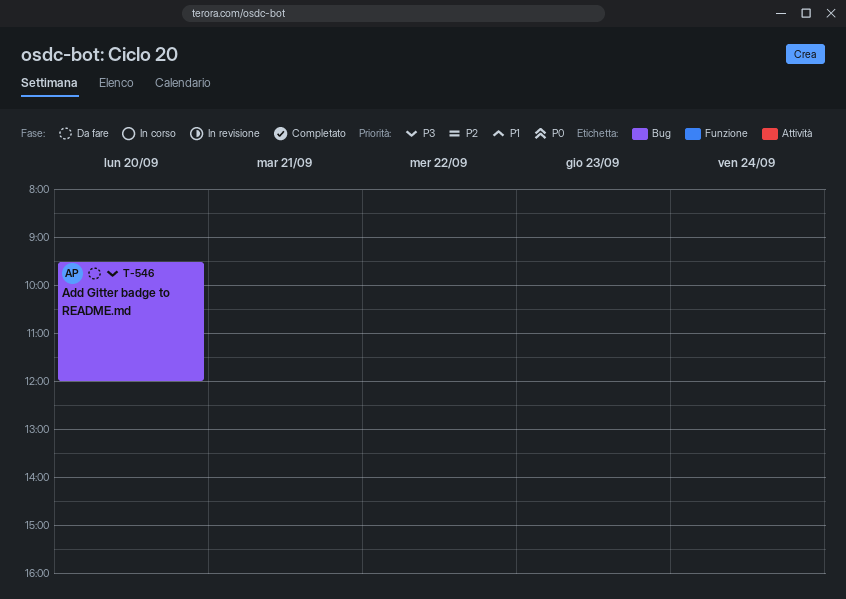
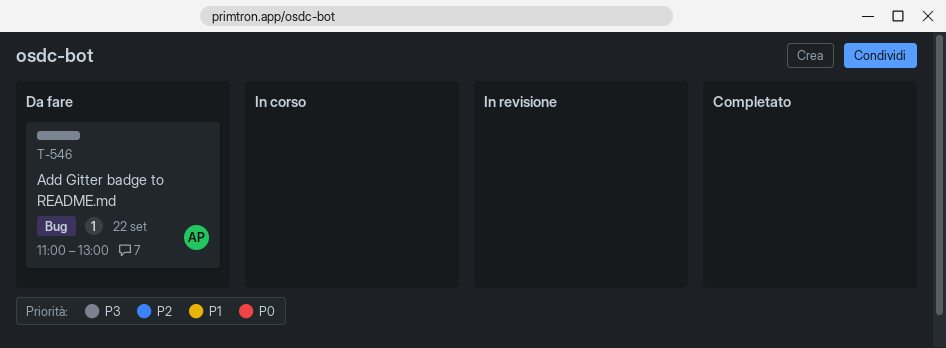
T-546, day: Sep 20 -> Sep 22
T-546, begins: 09:30 -> 11:00
T-546, ends: 12:00 -> 13:00

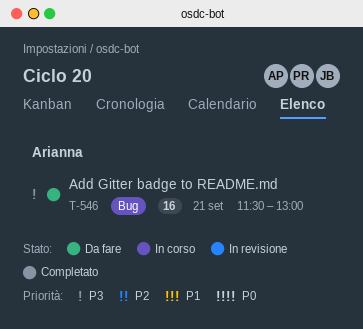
T-546, estimate: 1 -> 16
T-546, day: Sep 22 -> Sep 21
T-546, begins: 11:00 -> 11:30

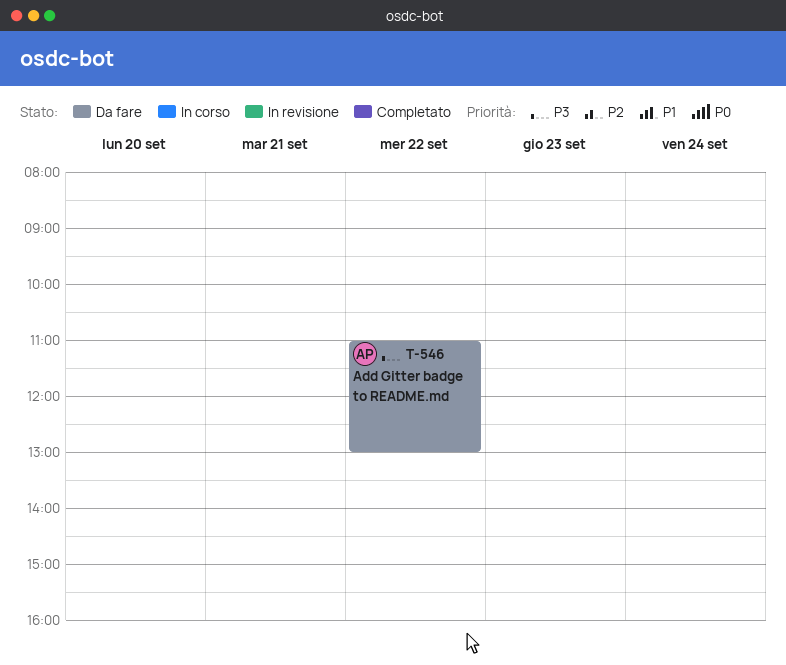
T-546, day: Sep 21 -> Sep 22
T-546, begins: 11:30 -> 11:00

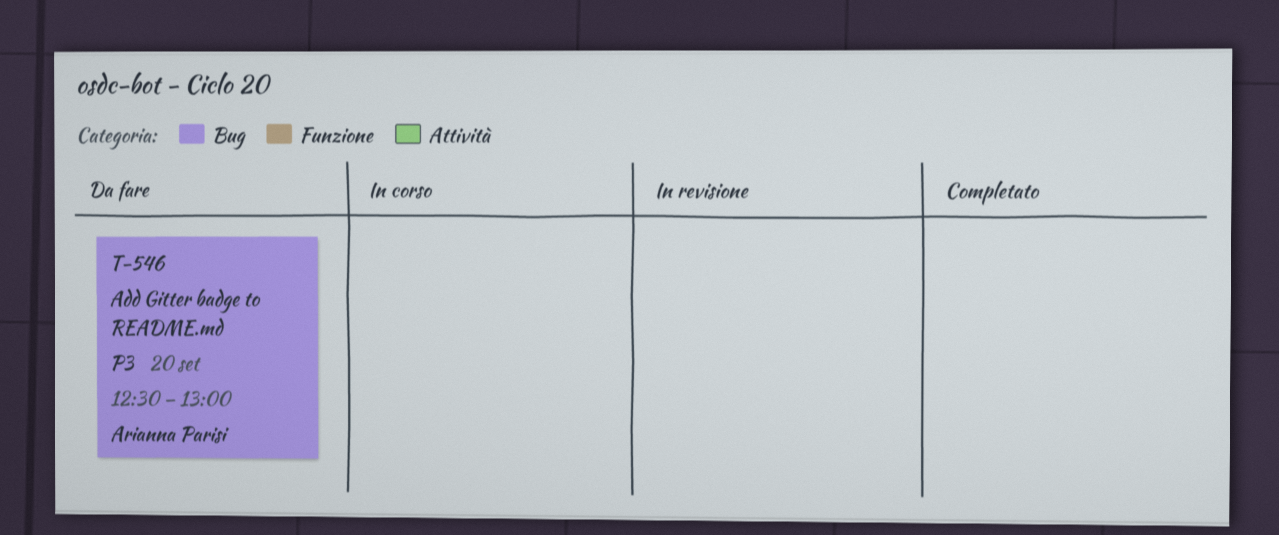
T-546, day: Sep 22 -> Sep 20
T-546, begins: 11:00 -> 12:30

